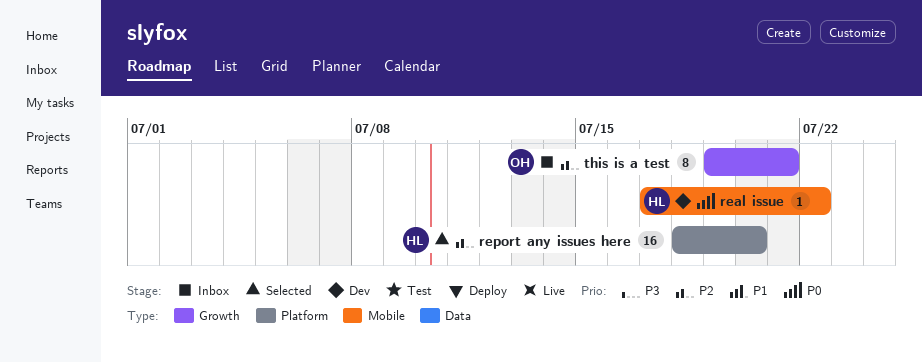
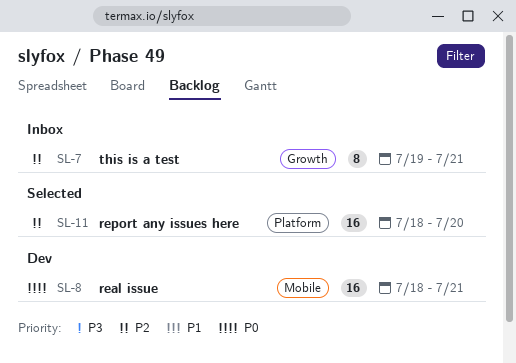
real issue, estimate: 1 -> 16
real issue, start: Jul 17 -> Jul 18
real issue, due: Jul 22 -> Jul 21

